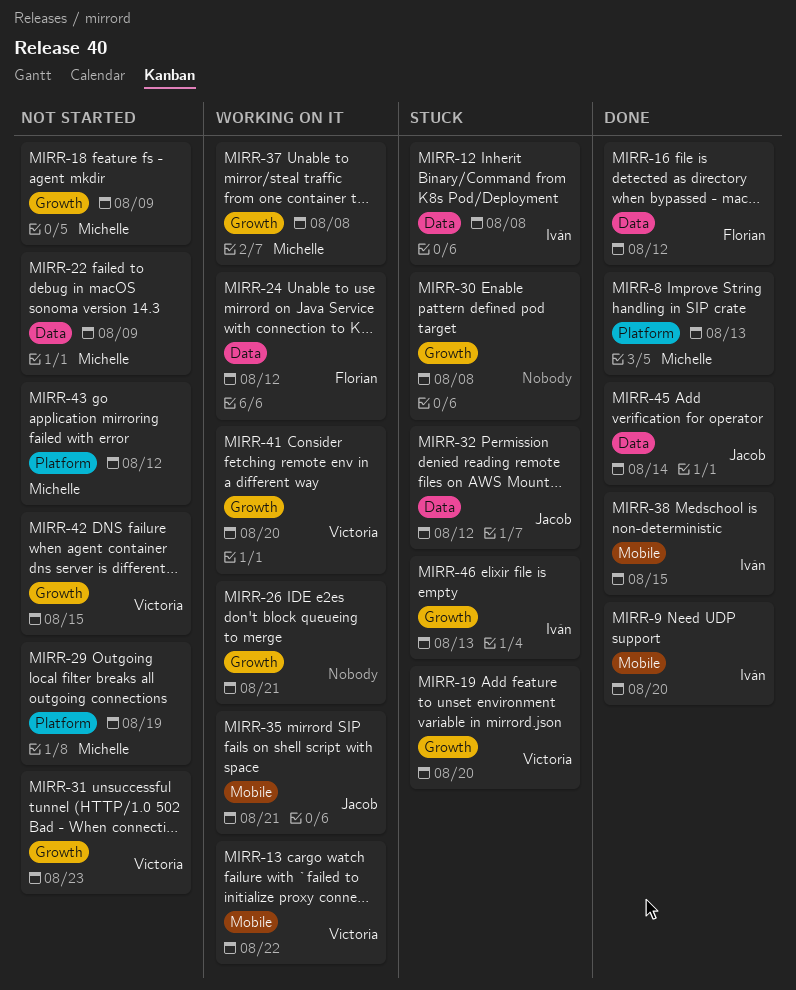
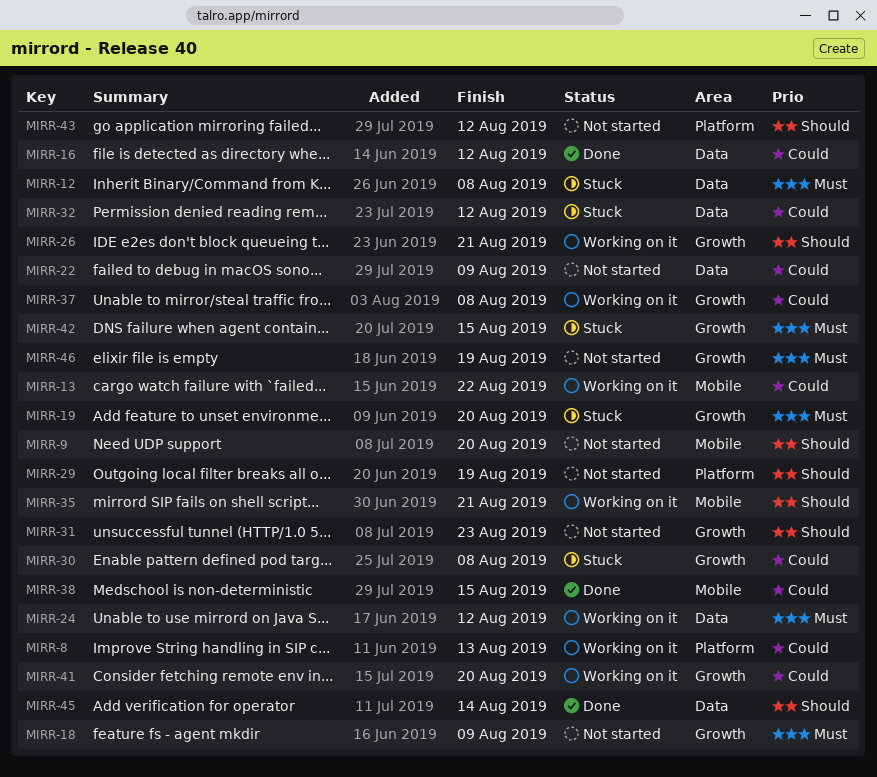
MIRR-8, status: Done -> Working on it
MIRR-9, status: Done -> Not started
MIRR-42, status: Not started -> Stuck
MIRR-46, status: Stuck -> Not started
MIRR-46, due: Aug 13 -> Aug 19

